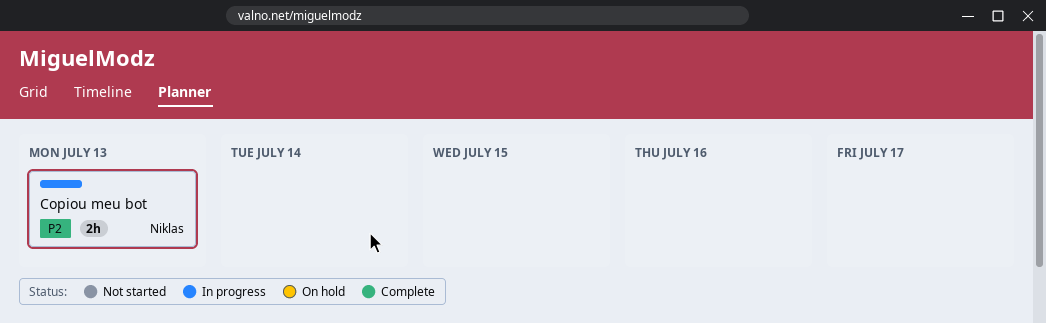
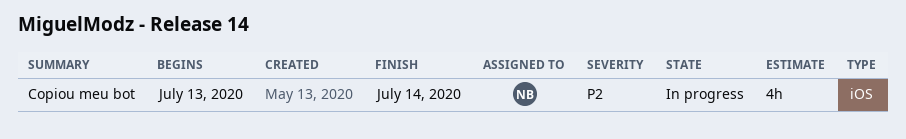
Copiou meu bot, estimate: 2h -> 4h
Copiou meu bot, due: Jul 13 -> Jul 14

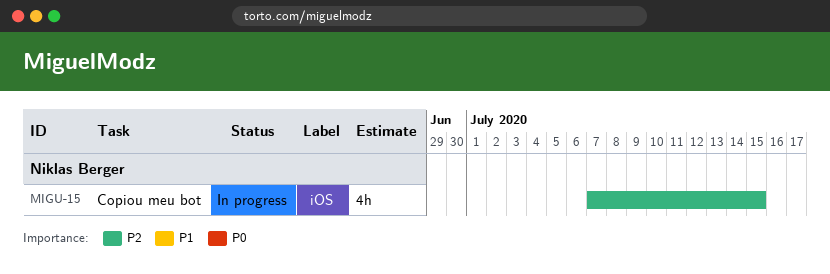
Copiou meu bot, start: Jul 13 -> Jul 7
Copiou meu bot, due: Jul 14 -> Jul 15

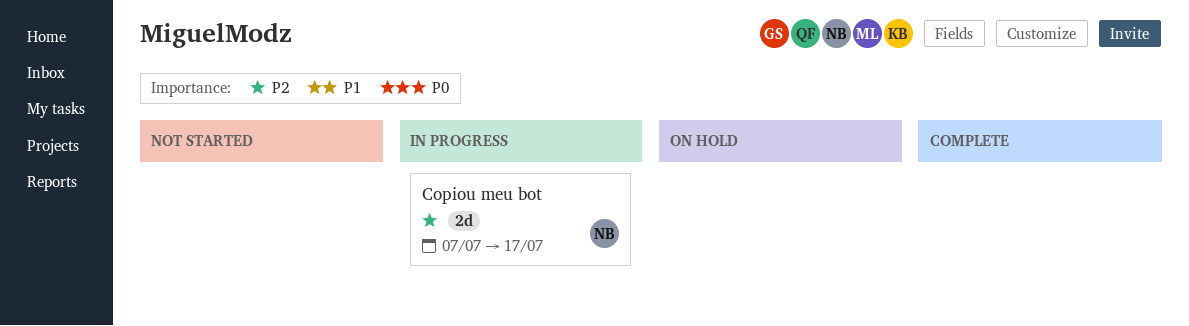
Copiou meu bot, estimate: 4h -> 2d
Copiou meu bot, due: Jul 15 -> Jul 17

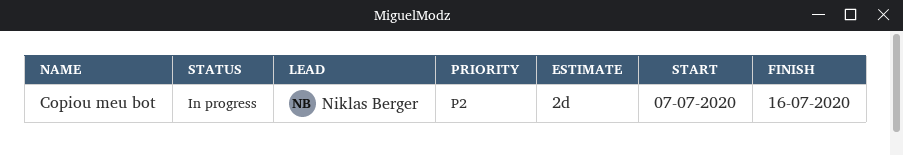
Copiou meu bot, due: Jul 17 -> Jul 16

